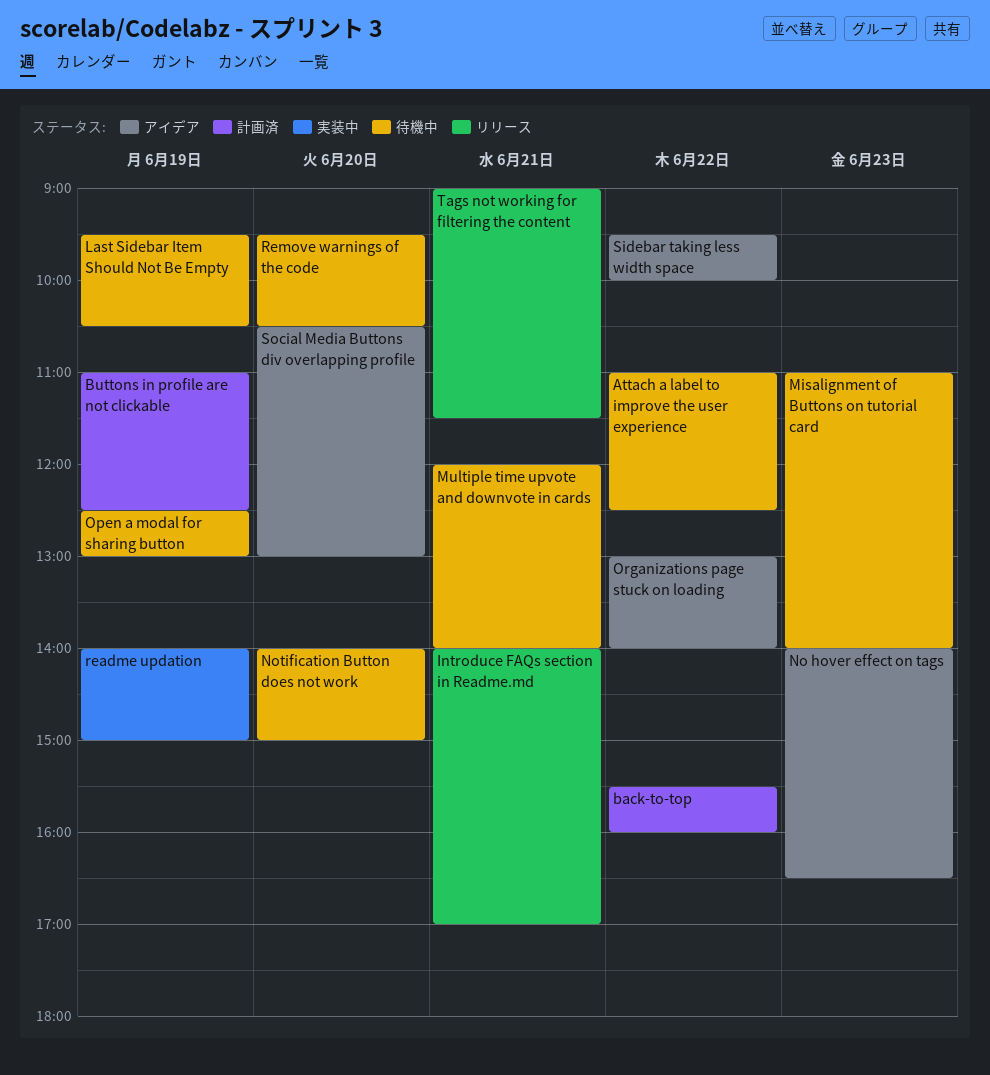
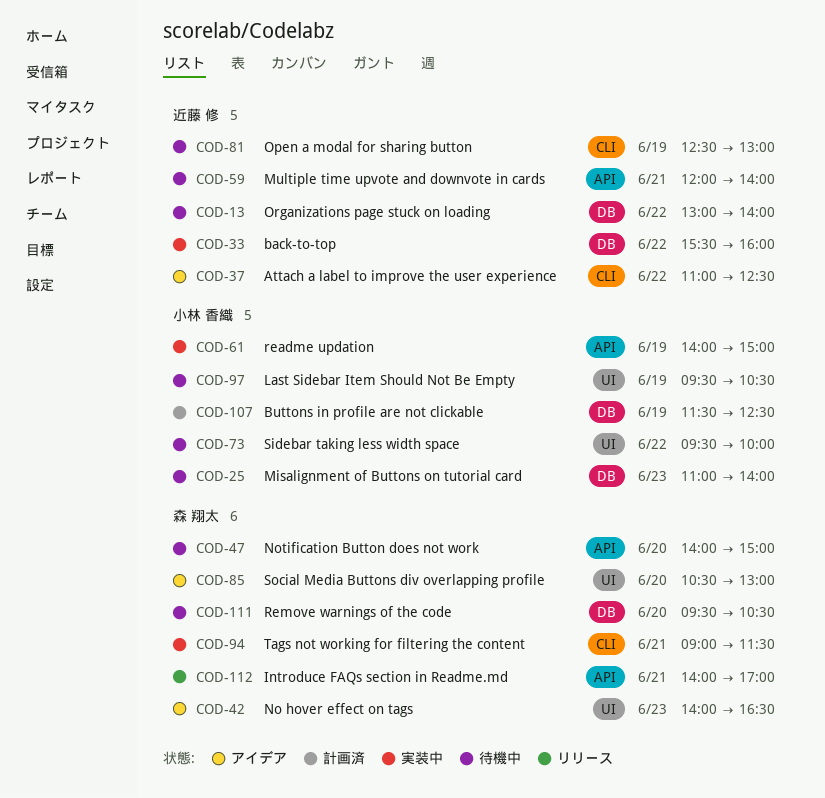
Attach a label to improve the user experience, status: 待機中 -> アイデア
back-to-top, status: 計画済 -> 実装中
Buttons in profile are not clickable, begins: 11:00 -> 11:30
Organizations page stuck on loading, status: アイデア -> 待機中
Sidebar taking less width space, status: アイデア -> 待機中
Tags not working for filtering the content, status: リリース -> 実装中

